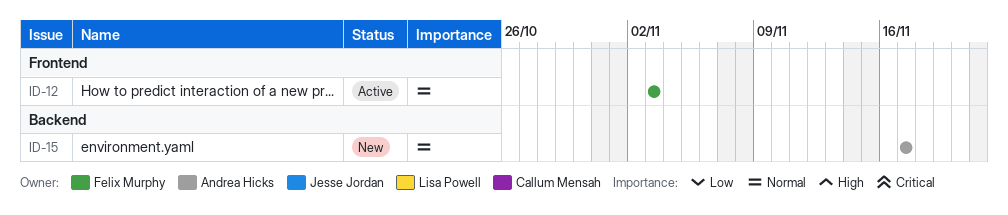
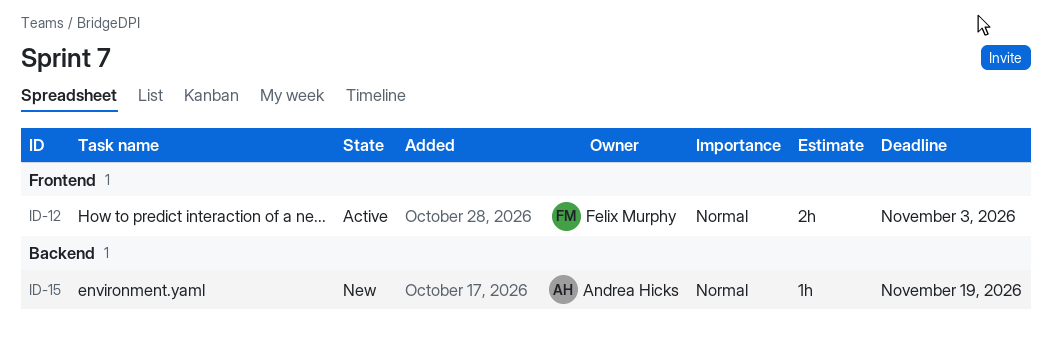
ID-15, due: Nov 17 -> Nov 19

